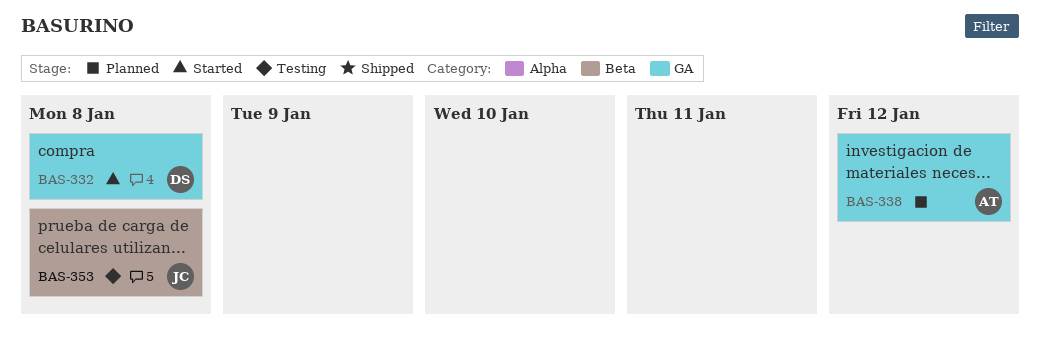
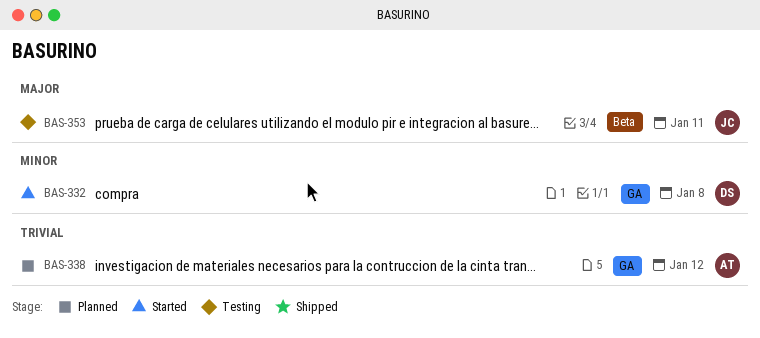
BAS-353, due: Jan 8 -> Jan 11

